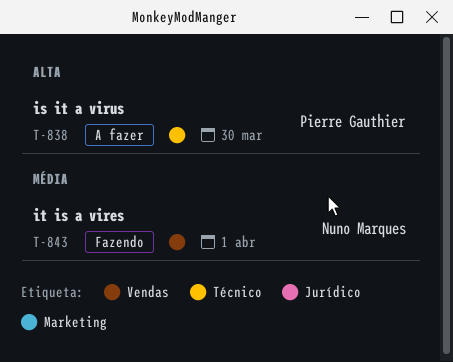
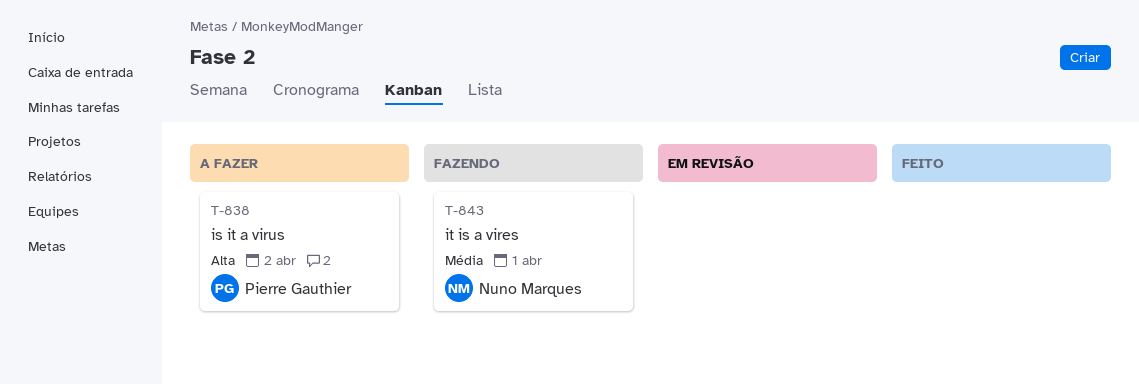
T-838, due: Mar 30 -> Apr 2

